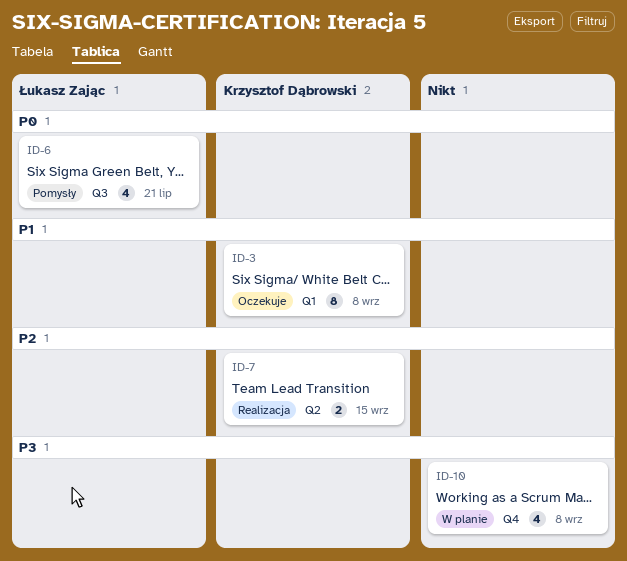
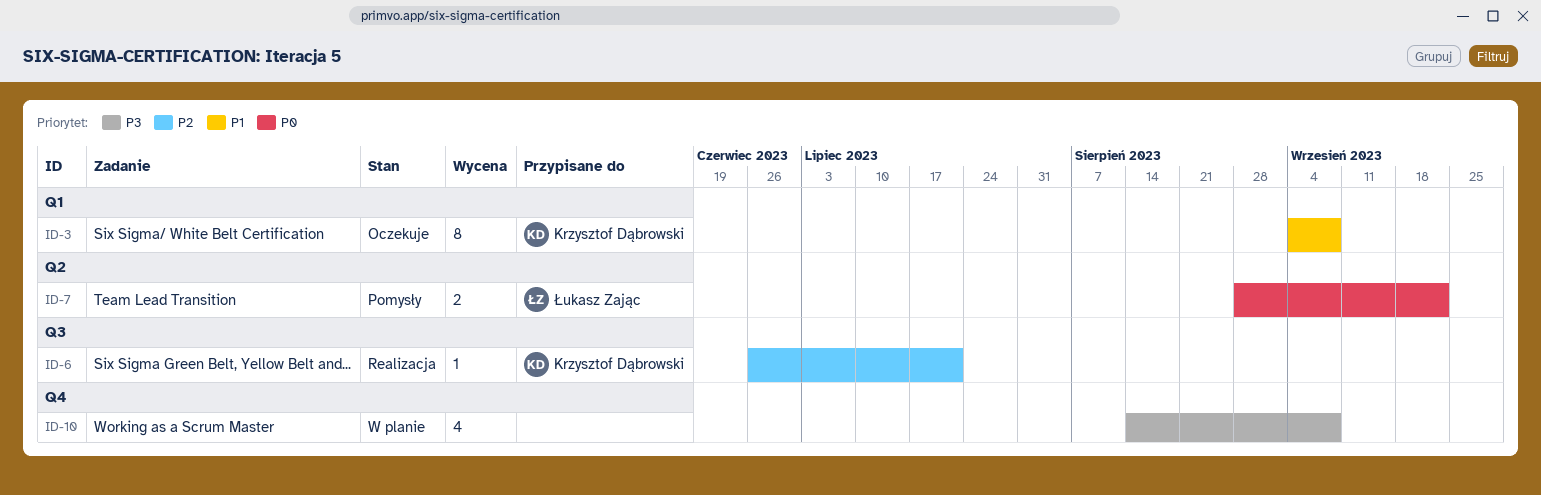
ID-6, status: Pomysły -> Realizacja
ID-6, owner: Łukasz Zając -> Krzysztof Dąbrowski
ID-6, priority: P0 -> P2
ID-6, estimate: 4 -> 1
ID-7, status: Realizacja -> Pomysły
ID-7, owner: Krzysztof Dąbrowski -> Łukasz Zając
ID-7, priority: P2 -> P0
ID-7, due: Sep 15 -> Sep 22

